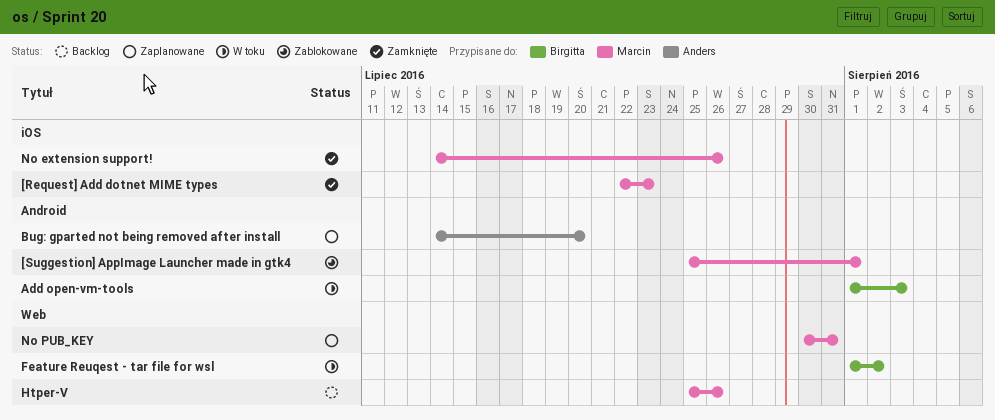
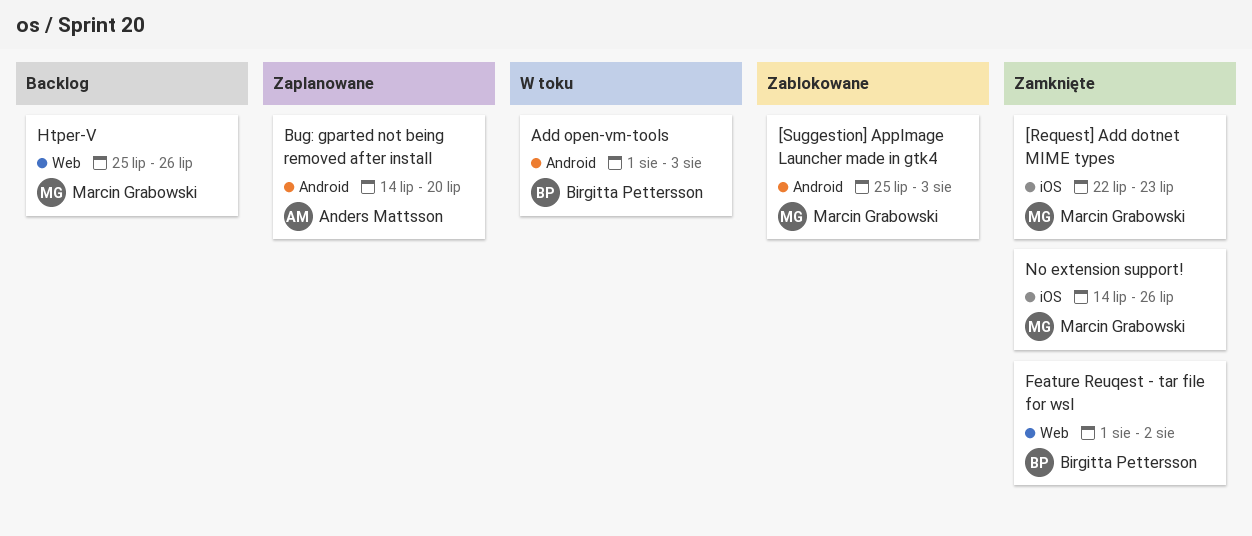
[Suggestion] AppImage Launcher made in gtk4, due: Aug 1 -> Aug 3
Feature Reuqest - tar file for wsl, status: W toku -> Zamknięte
No PUB_KEY: present -> none

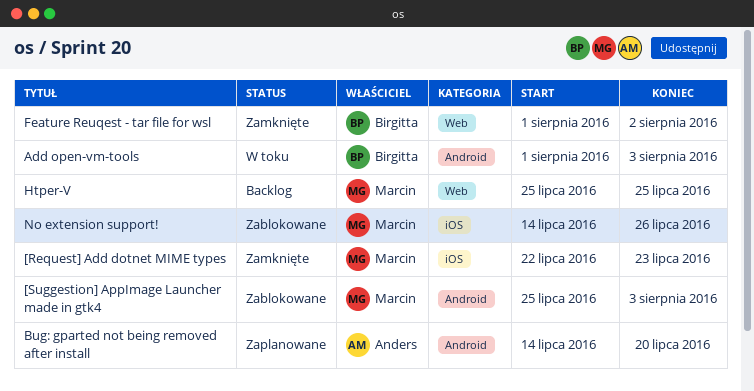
Htper-V, due: Jul 26 -> Jul 25
No extension support!, status: Zamknięte -> Zablokowane

